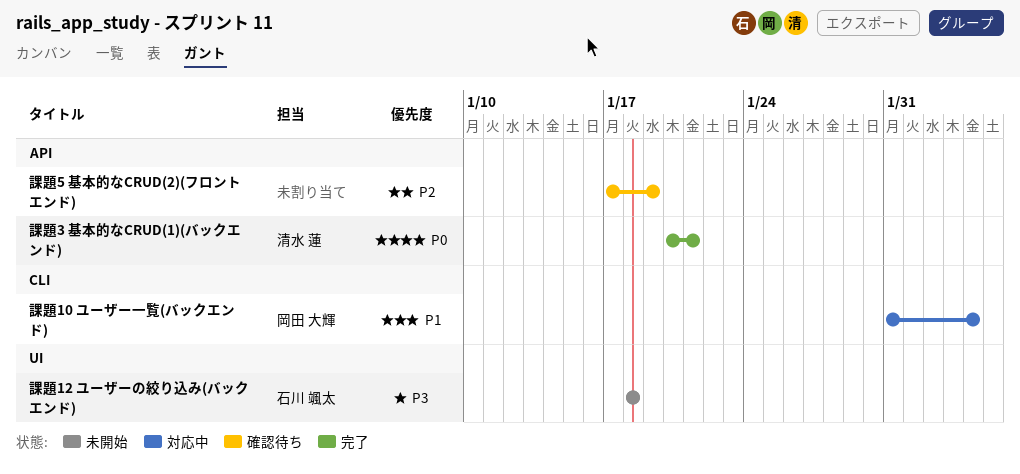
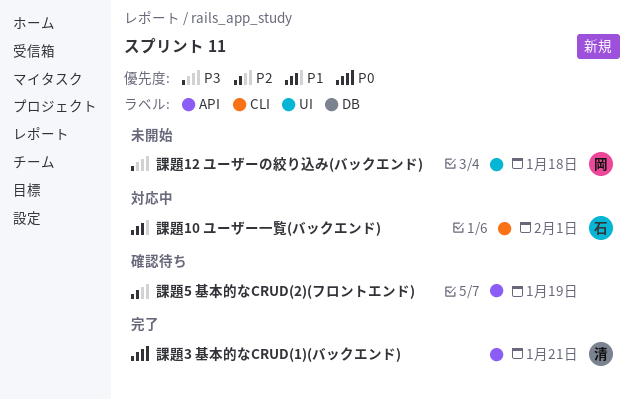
課題10 ユーザー一覧(バックエンド), owner: 岡田 大輝 -> 石川 颯太
課題10 ユーザー一覧(バックエンド), due: Feb 4 -> Feb 1
課題12 ユーザーの絞り込み(バックエンド), owner: 石川 颯太 -> 岡田 大輝

